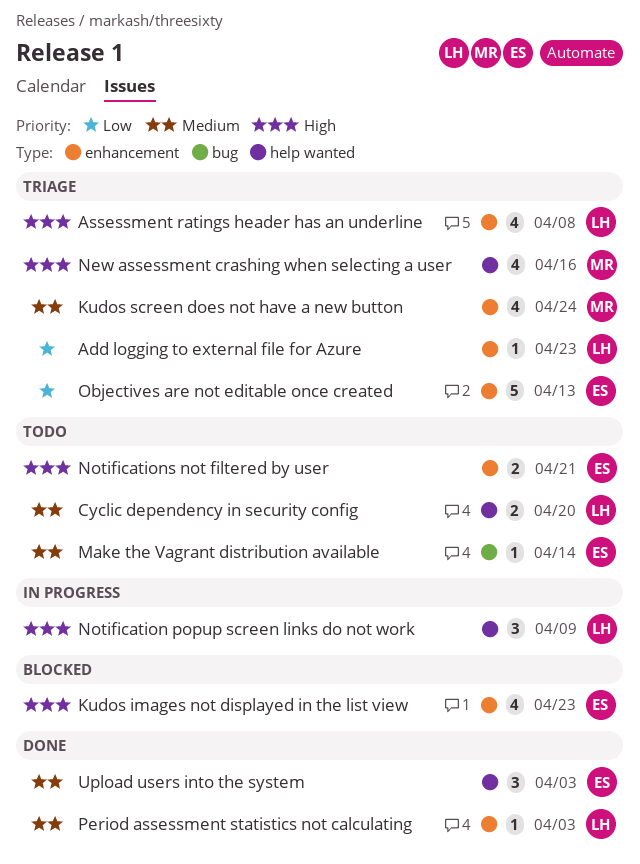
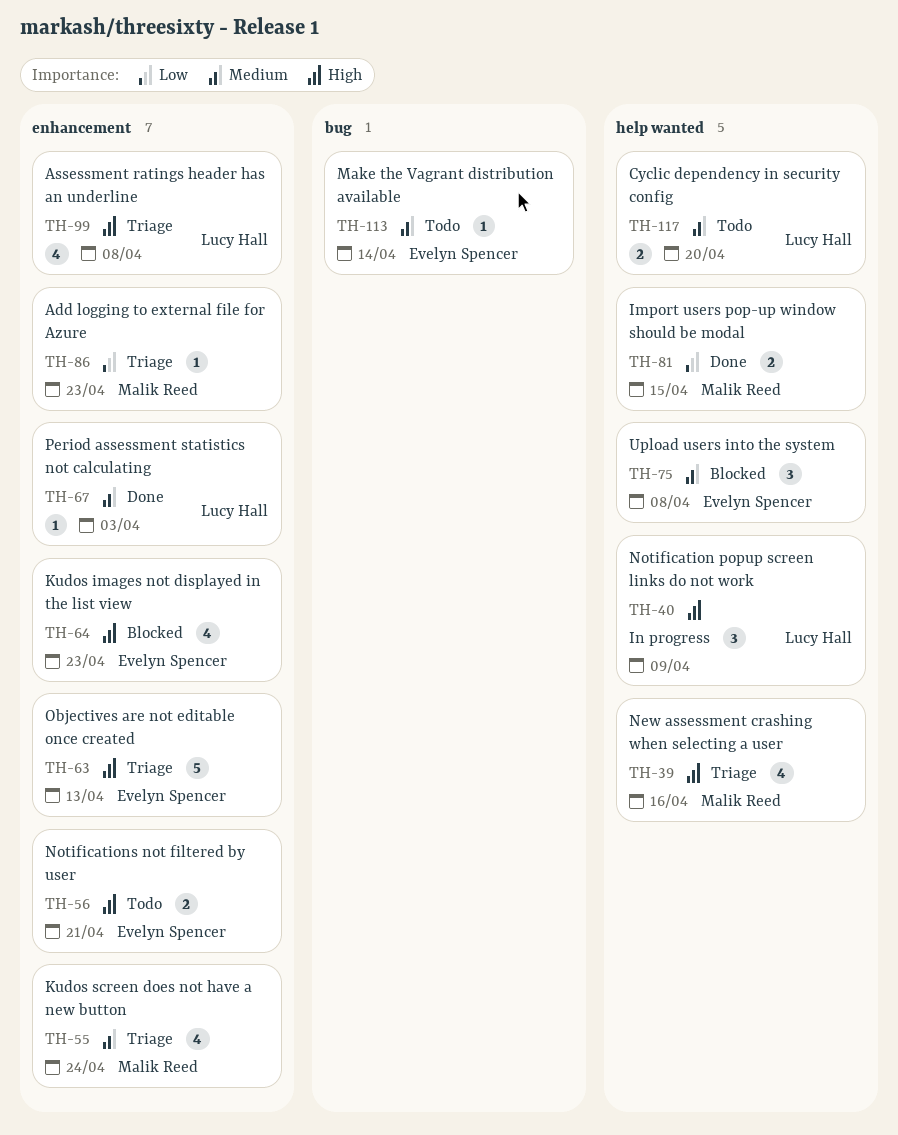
Add logging to external file for Azure, owner: Lucy Hall -> Malik Reed
Import users pop-up window should be modal: none -> present
Objectives are not editable once created, priority: Low -> High
Upload users into the system, status: Done -> Blocked
Upload users into the system, due: Apr 3 -> Apr 8

